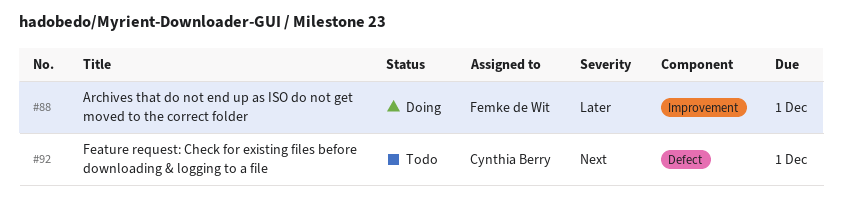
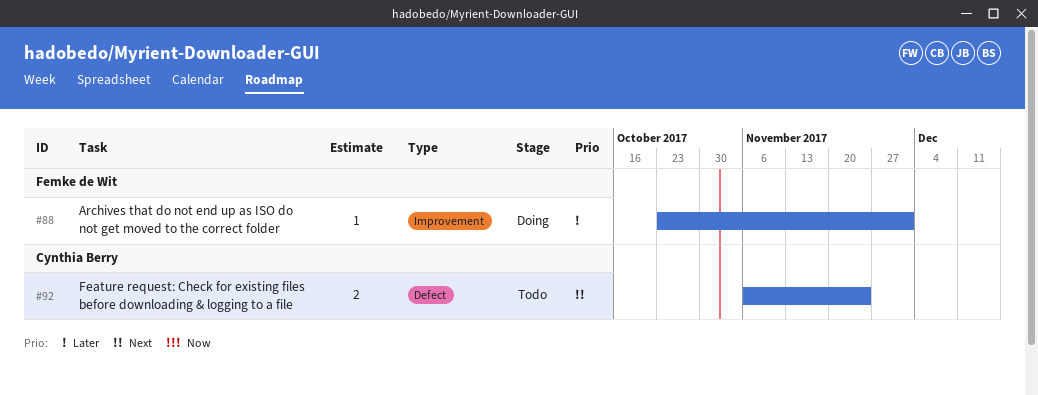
#92, due: Dec 1 -> Nov 24

